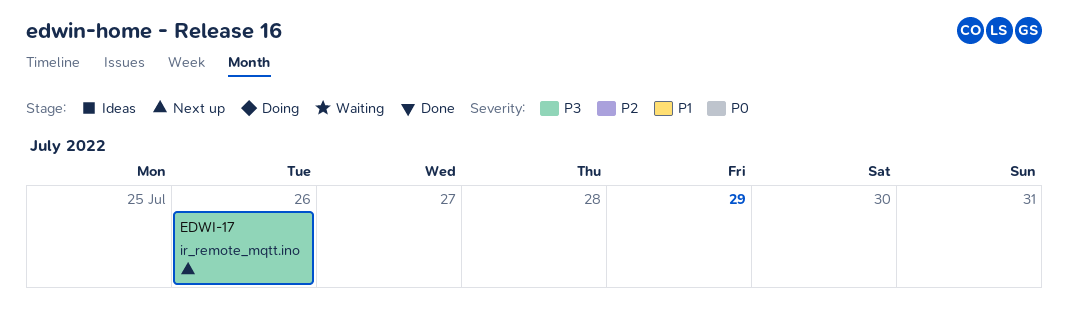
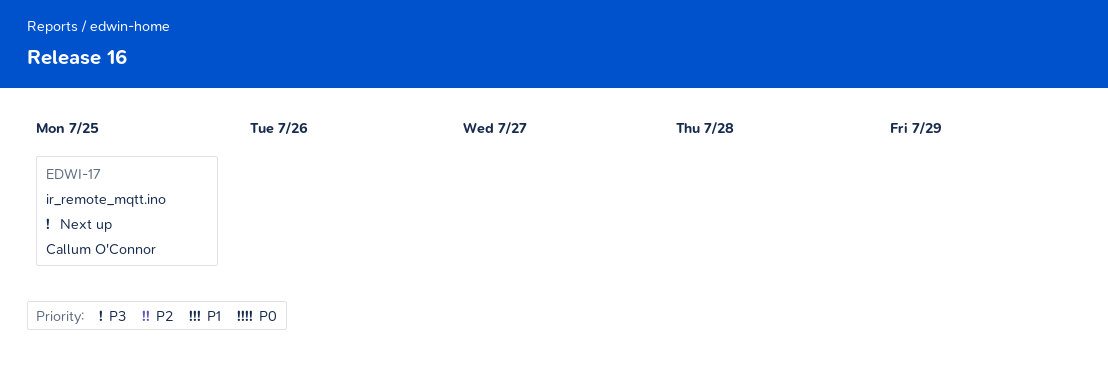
EDWI-17, due: Jul 26 -> Jul 25

